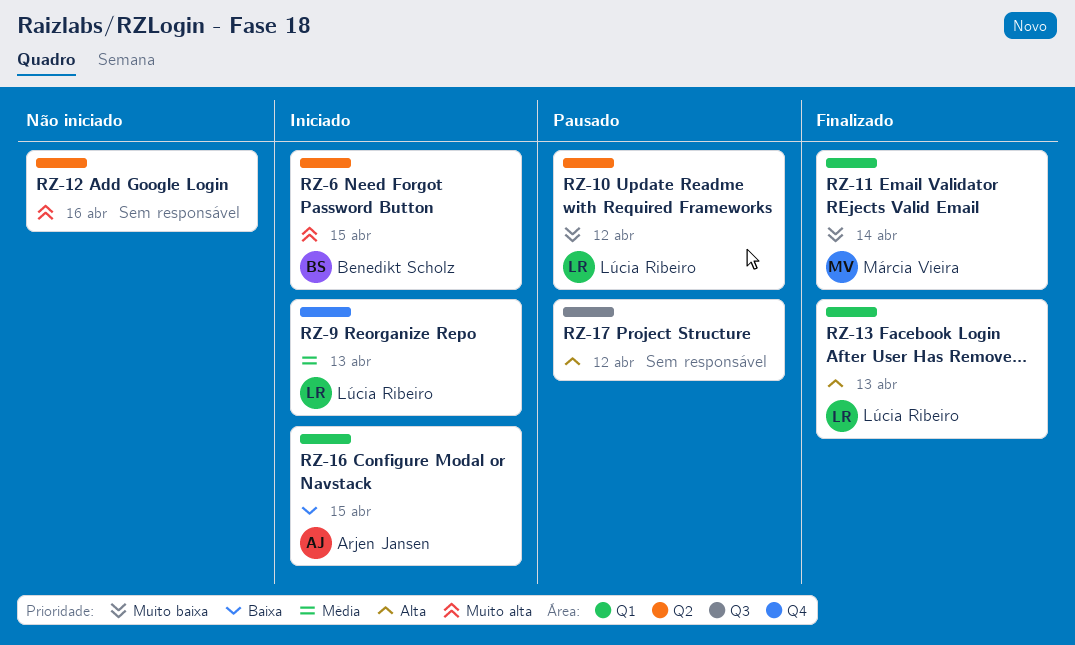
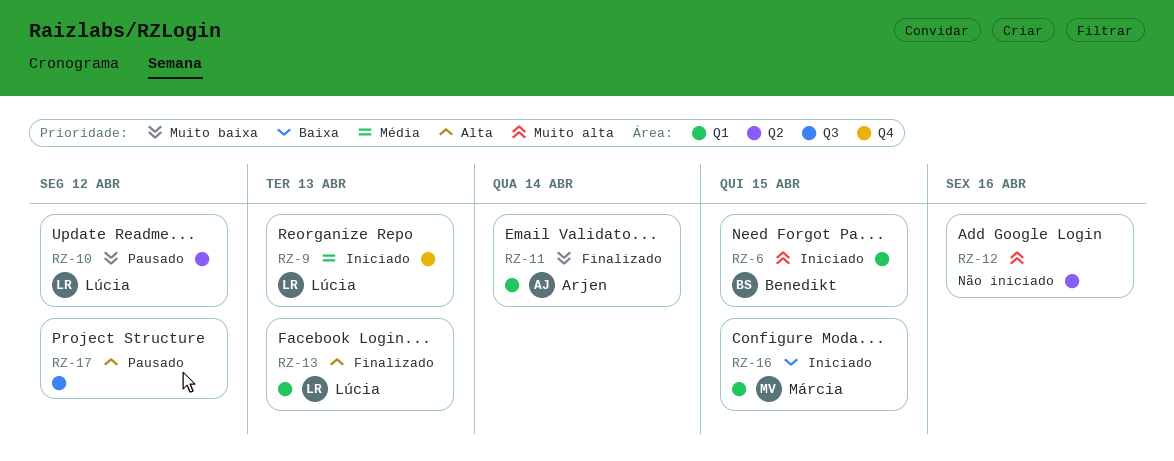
RZ-6, label: Q2 -> Q1
RZ-11, owner: Márcia Vieira -> Arjen Jansen
RZ-16, owner: Arjen Jansen -> Márcia Vieira

